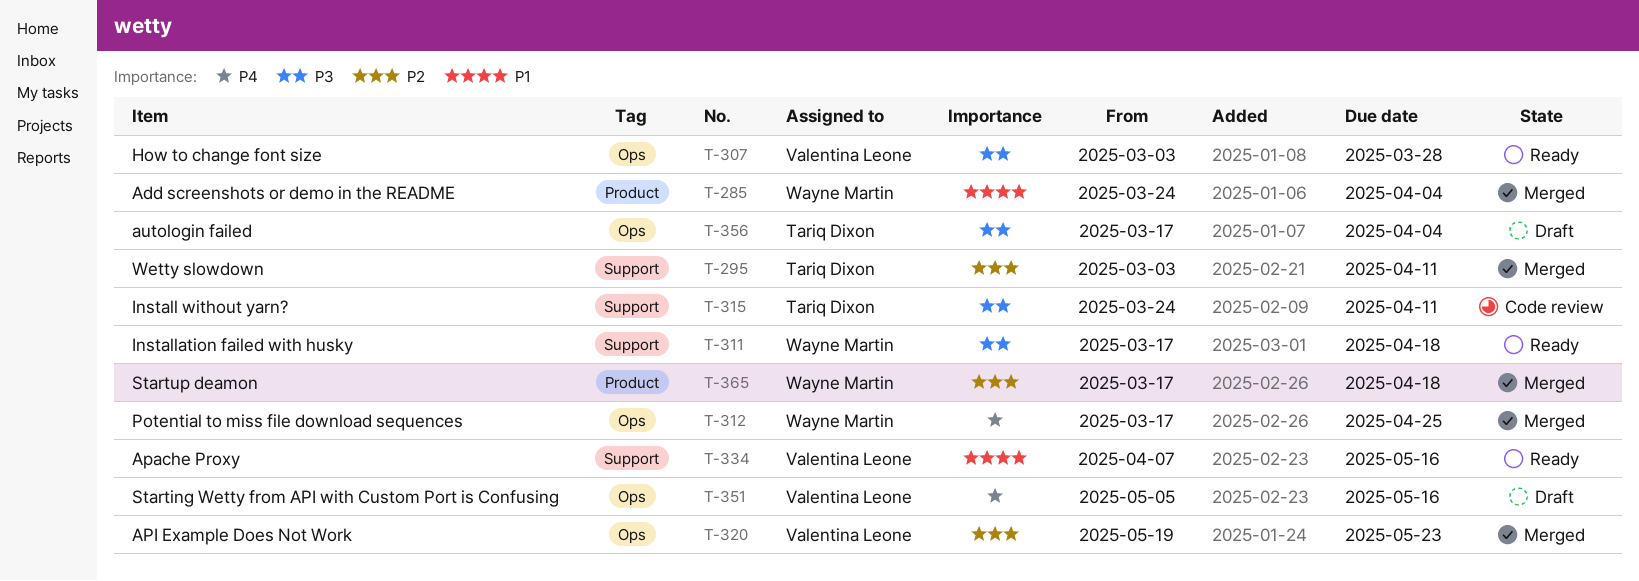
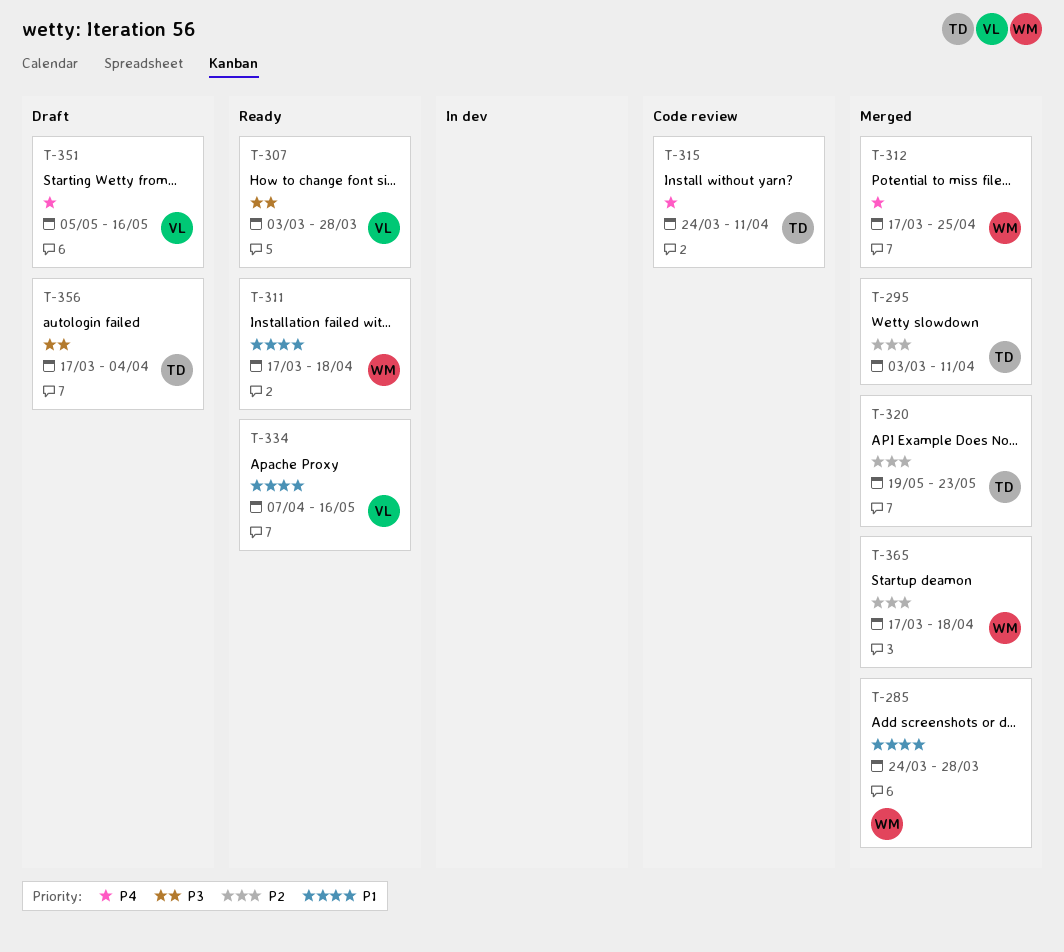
T-285, due: Apr 4 -> Mar 28
T-311, priority: P3 -> P1
T-315, priority: P3 -> P4
T-320, owner: Valentina Leone -> Tariq Dixon

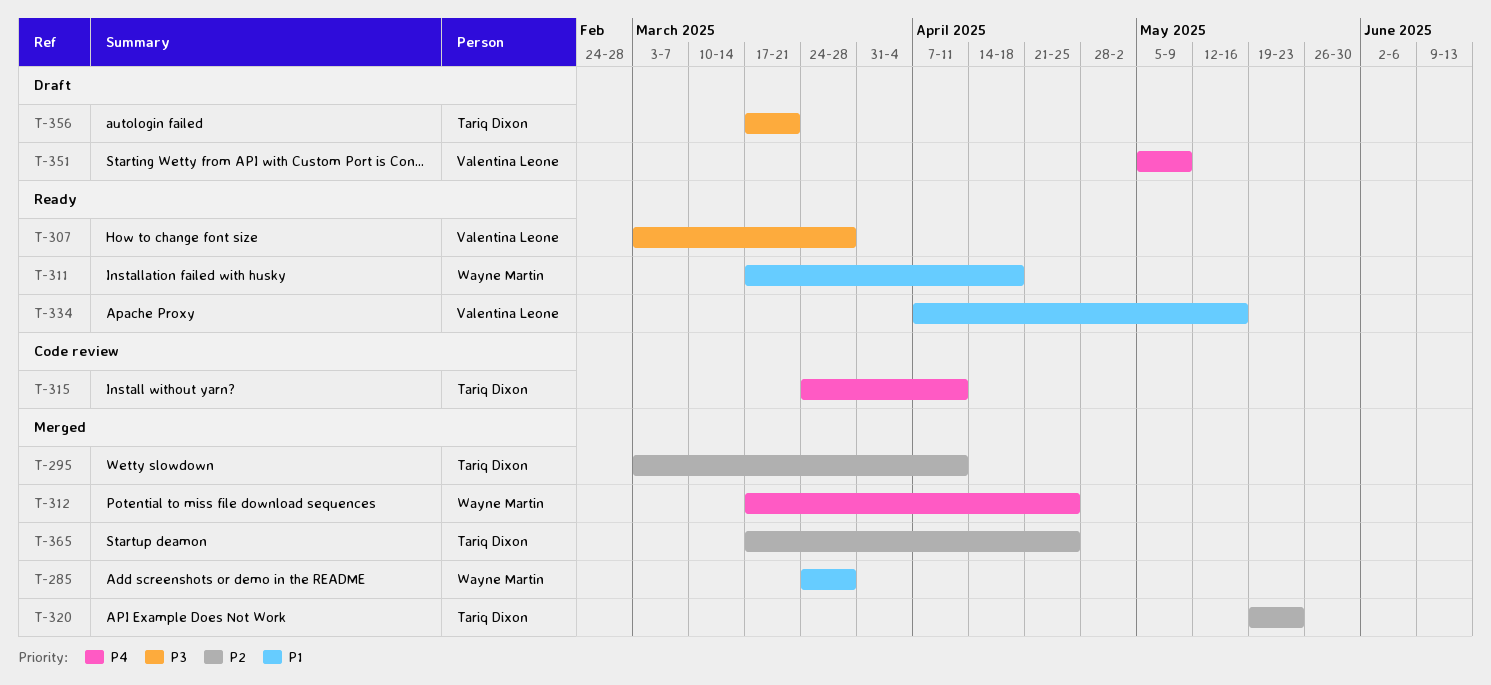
T-351, due: May 16 -> May 9
T-356, due: Apr 4 -> Mar 21
T-365, owner: Wayne Martin -> Tariq Dixon
T-365, due: Apr 18 -> Apr 25

